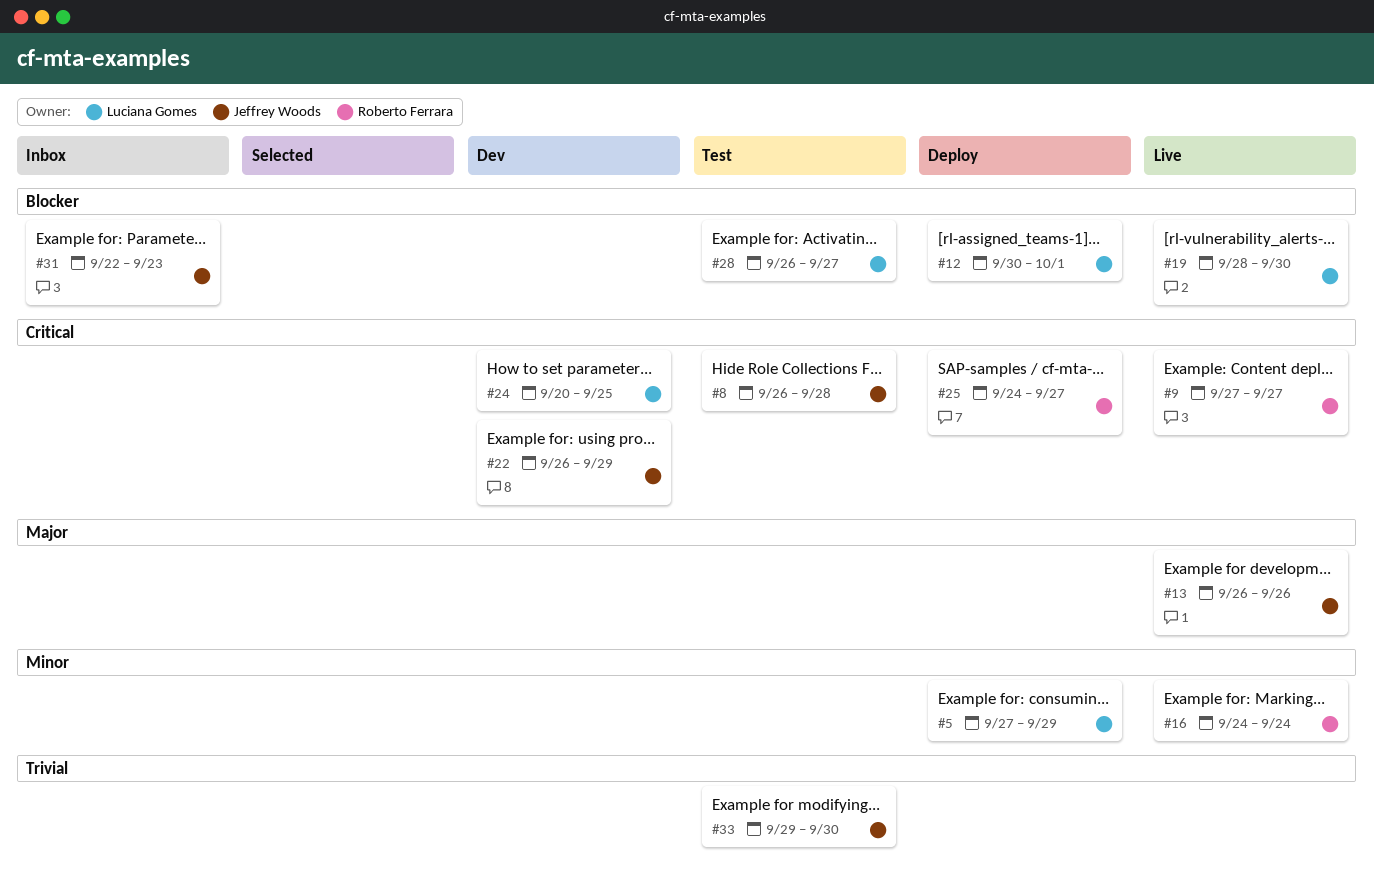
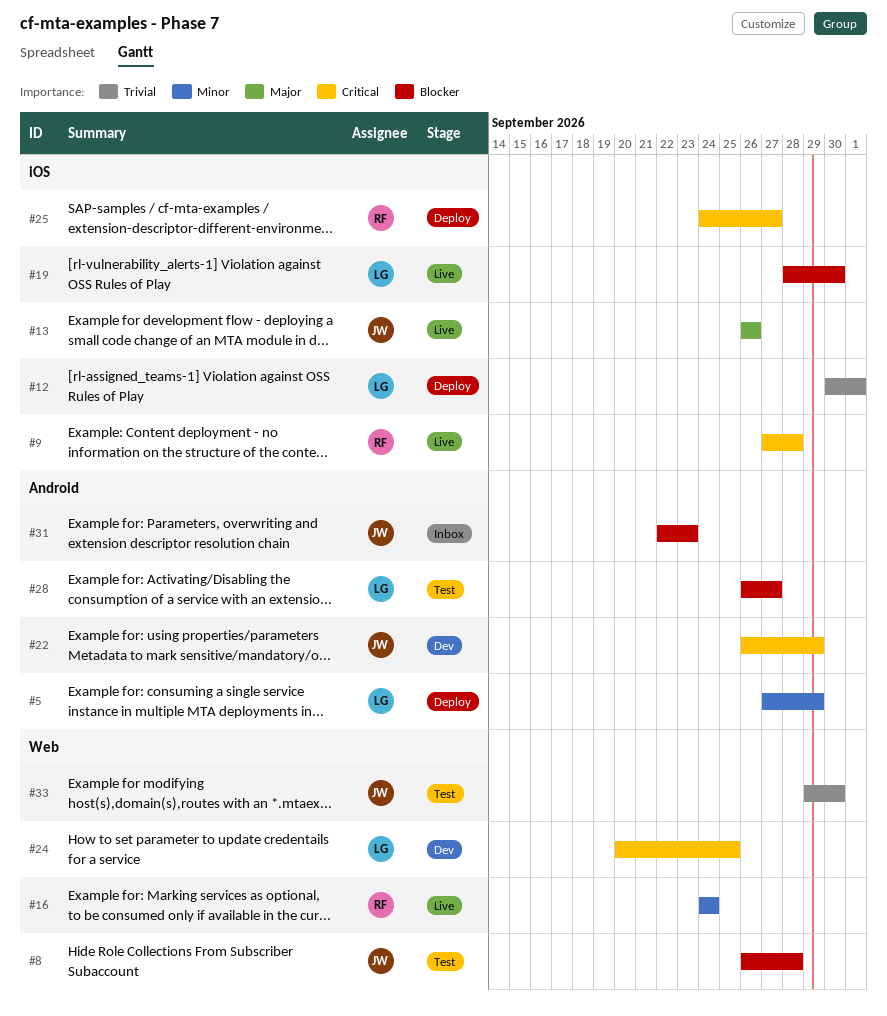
#8, priority: Critical -> Blocker
#9, due: Sep 27 -> Sep 28
#12, priority: Blocker -> Trivial

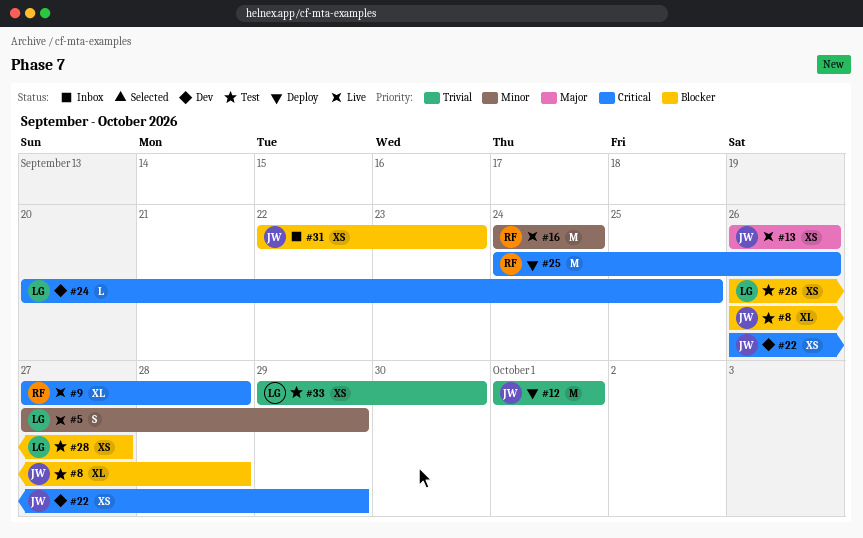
#5, status: Deploy -> Live
#12, owner: LG -> JW
#12, start: Sep 30 -> Oct 1
#19: present -> none
#25, due: Sep 27 -> Sep 26
#33, owner: JW -> LG

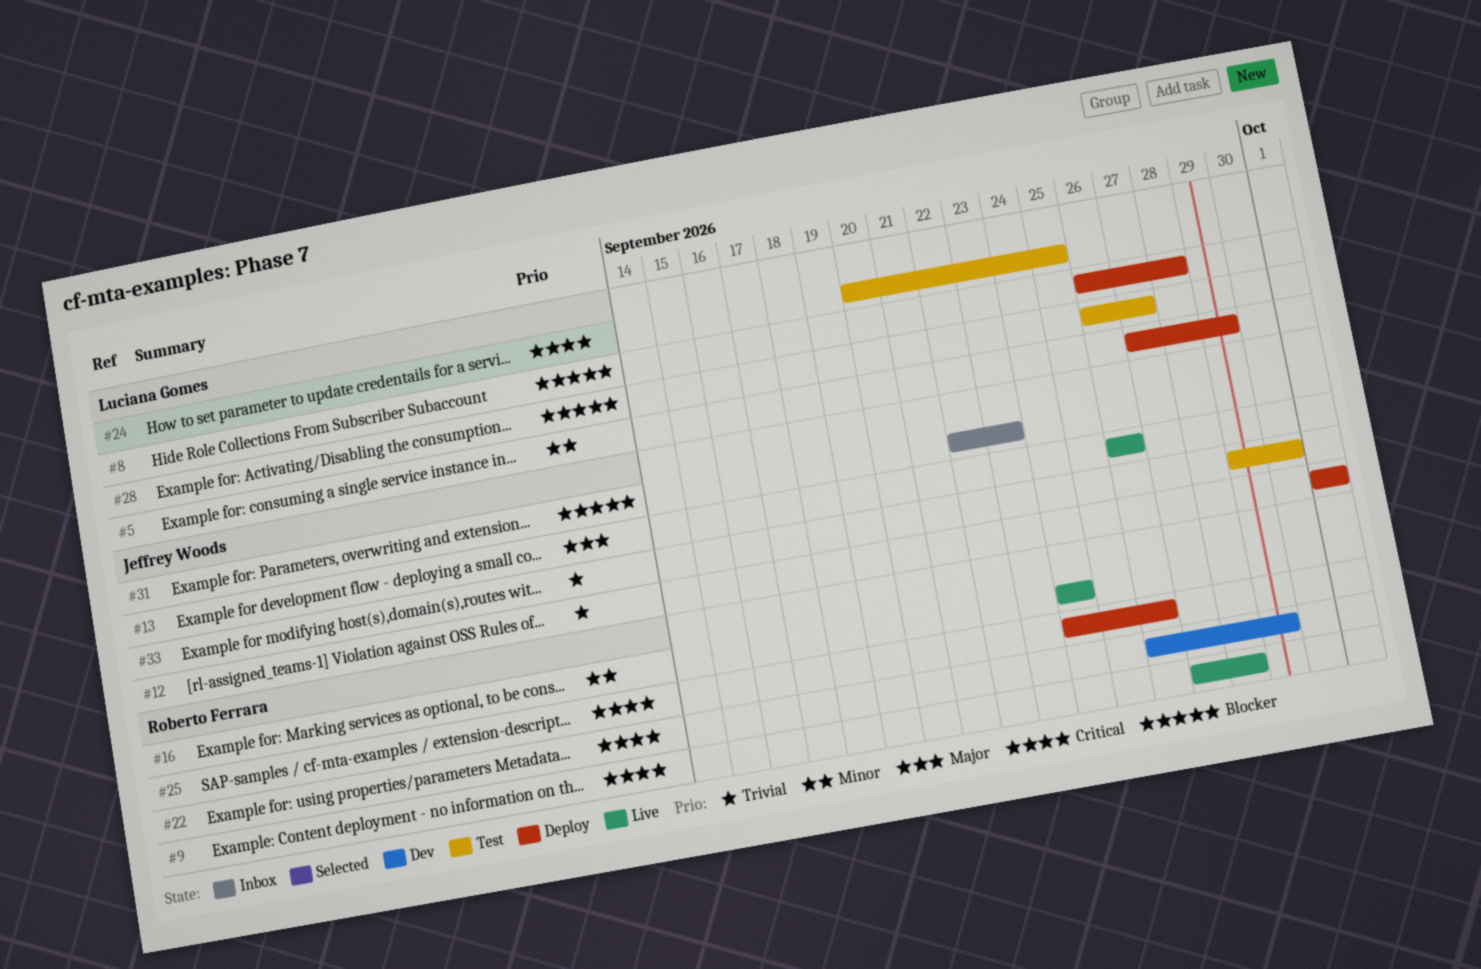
#5, status: Live -> Deploy
#8, status: Test -> Deploy
#8, owner: Jeffrey Woods -> Luciana Gomes
#22, owner: Jeffrey Woods -> Roberto Ferrara
#24, status: Dev -> Test
#33, owner: Luciana Gomes -> Jeffrey Woods

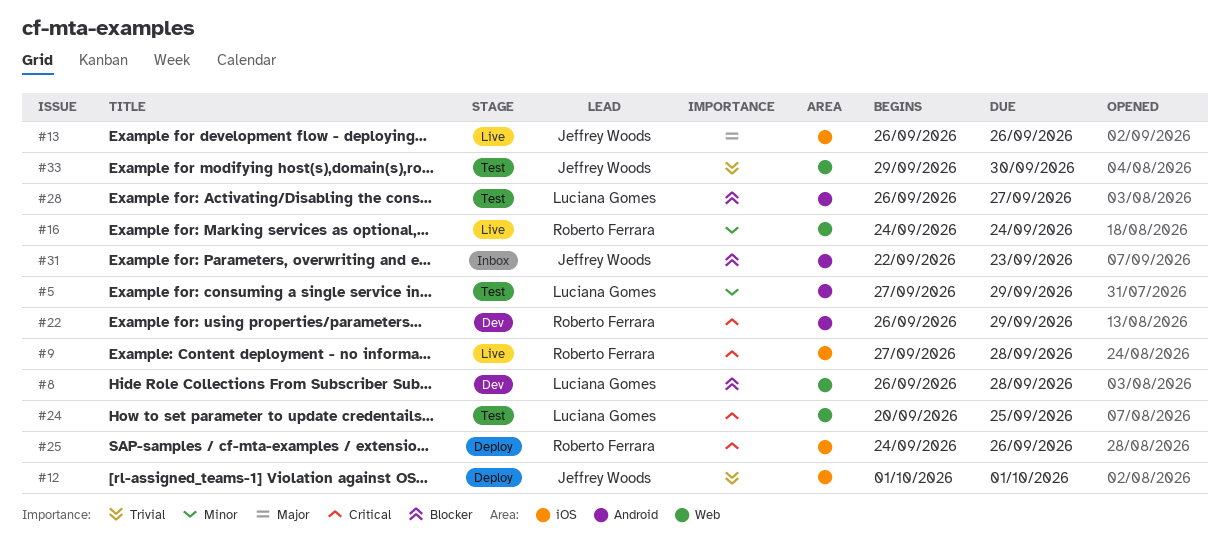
#5, status: Deploy -> Test
#8, status: Deploy -> Dev

